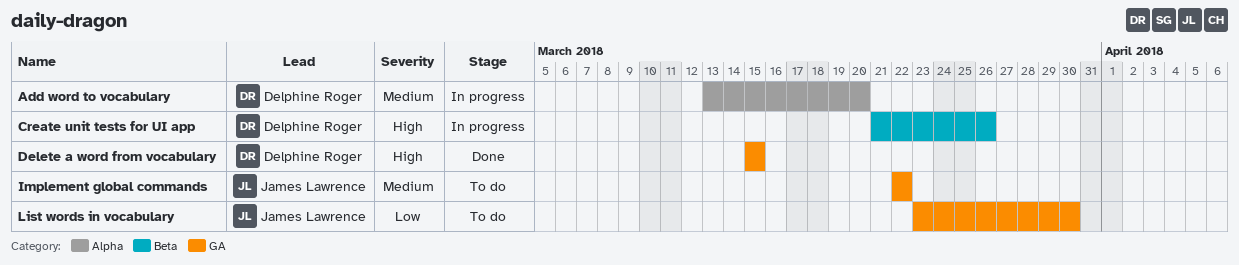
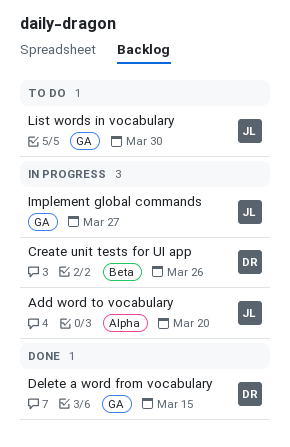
Add word to vocabulary, owner: Delphine Roger -> James Lawrence
Implement global commands, status: To do -> In progress
Implement global commands, due: Mar 22 -> Mar 27

